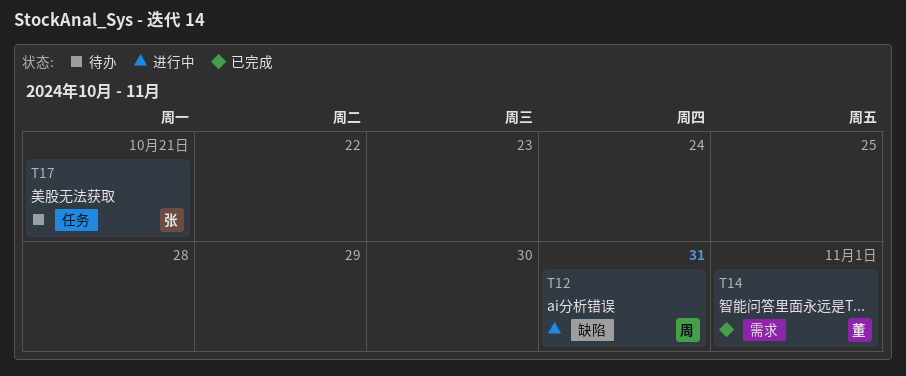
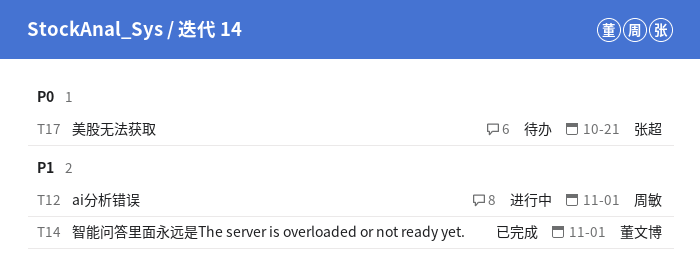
T12, due: Oct 31 -> Nov 1

